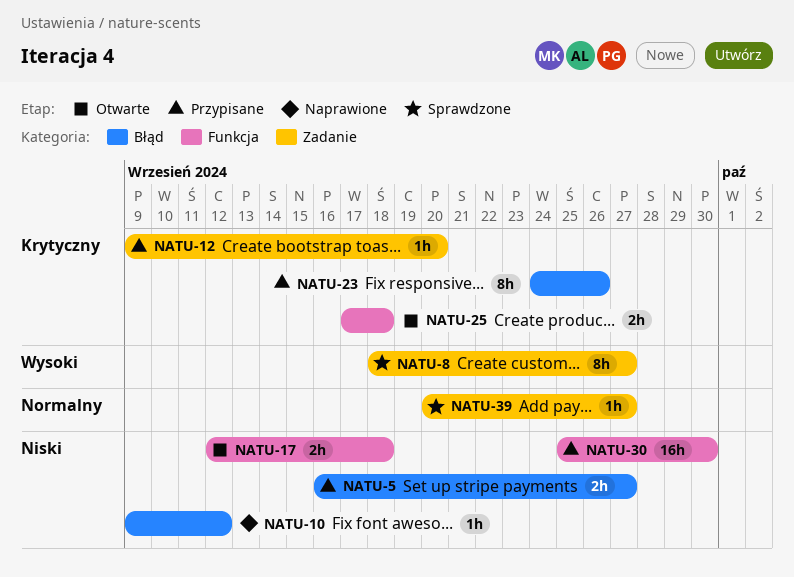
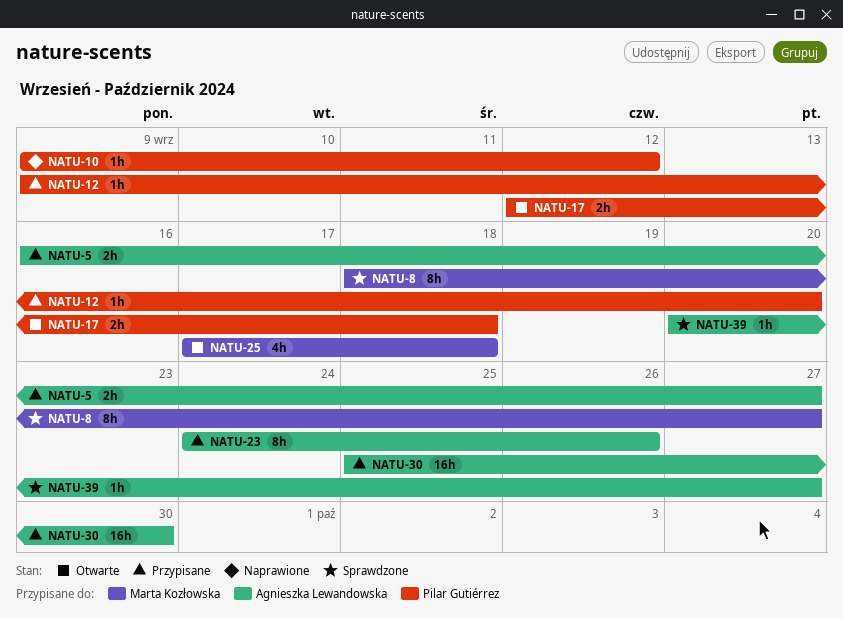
NATU-25, estimate: 2h -> 4h

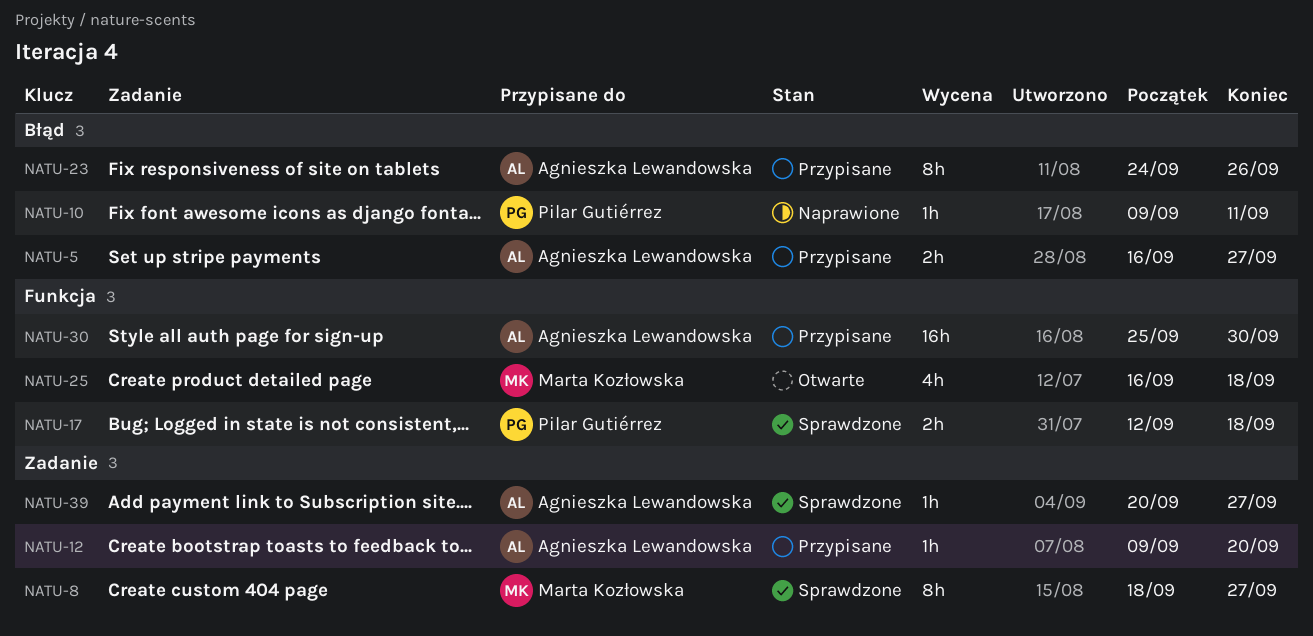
NATU-10, due: Sep 12 -> Sep 11
NATU-12, owner: Pilar Gutiérrez -> Agnieszka Lewandowska
NATU-17, status: Otwarte -> Sprawdzone
NATU-25, start: Sep 17 -> Sep 16

